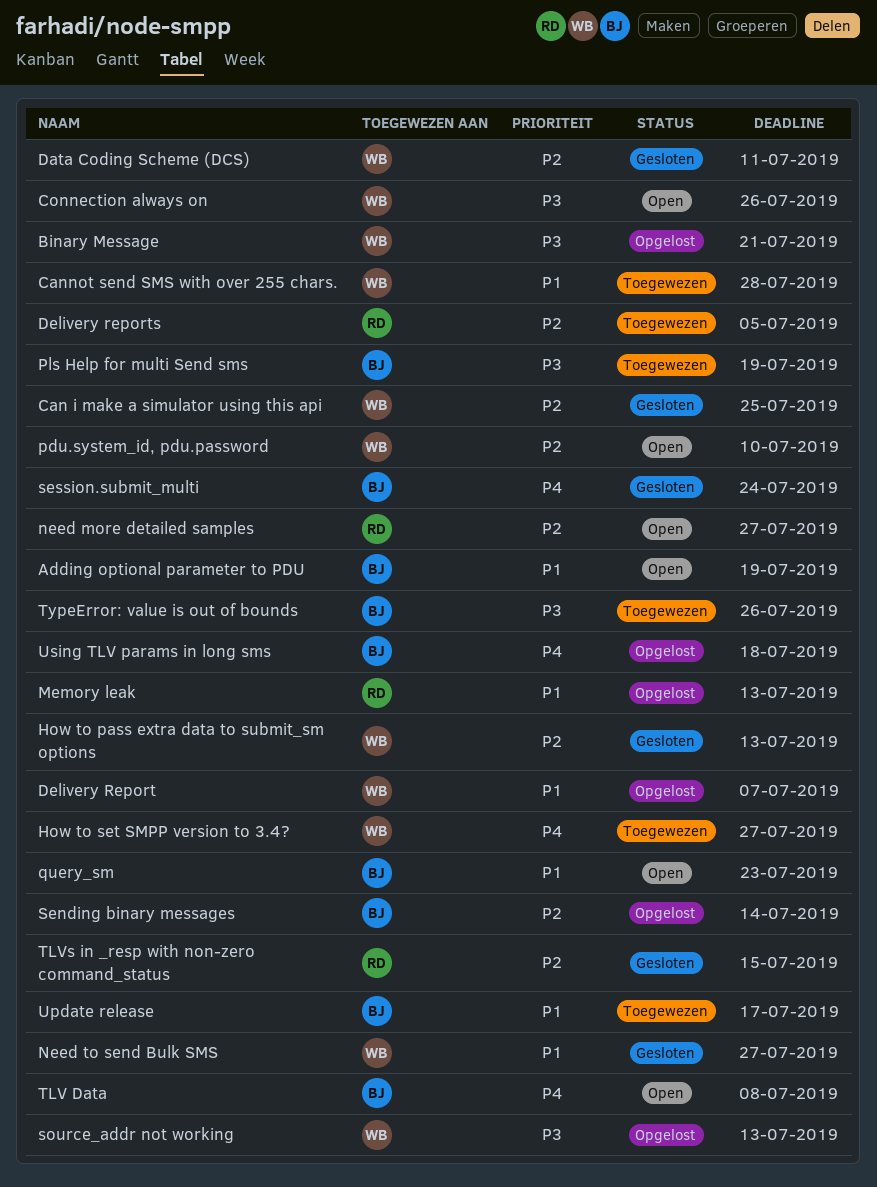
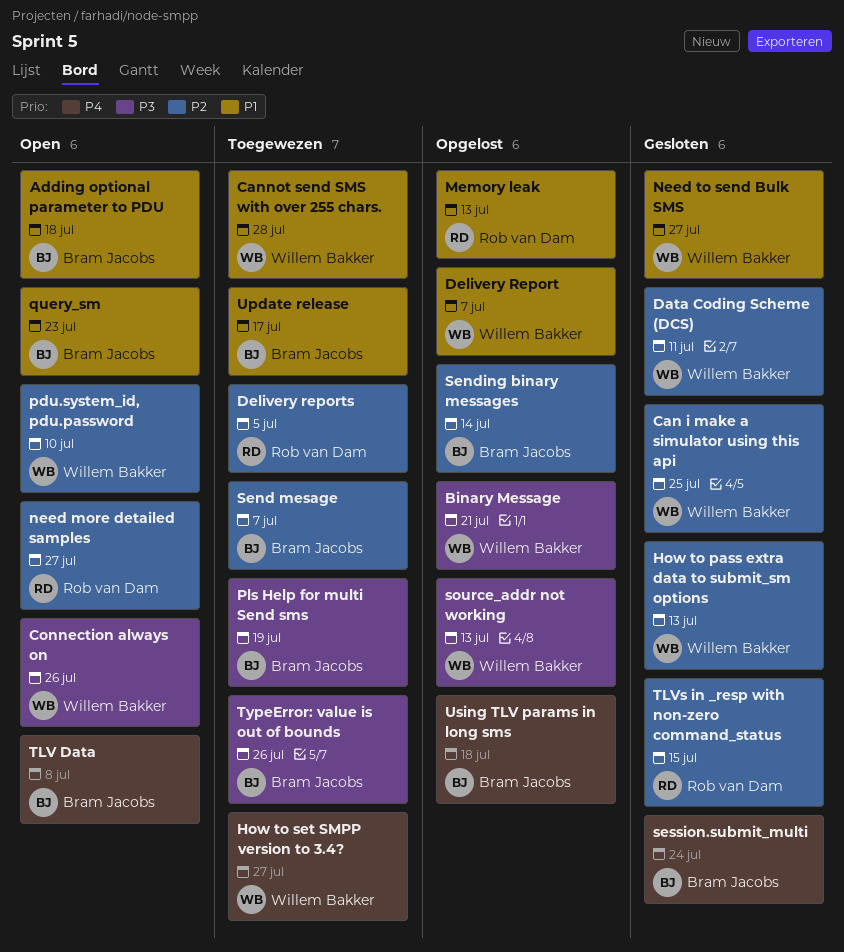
Adding optional parameter to PDU, due: Jul 19 -> Jul 18
Send mesage: none -> present

